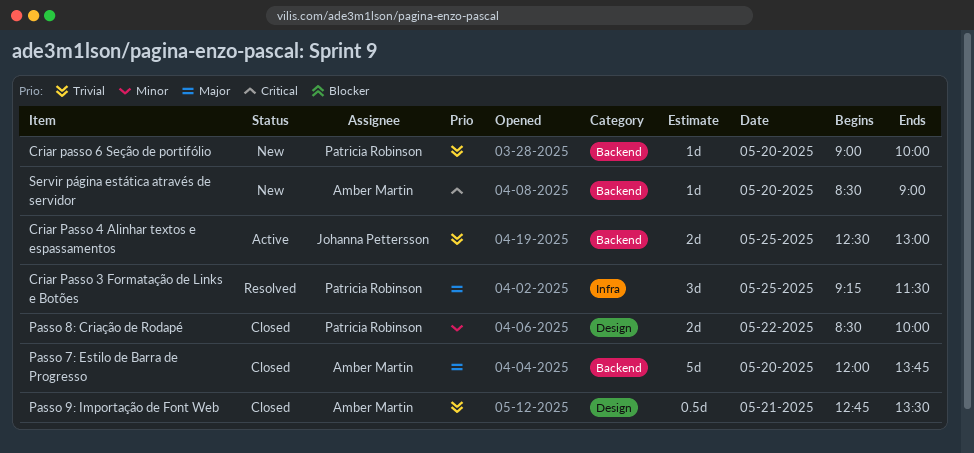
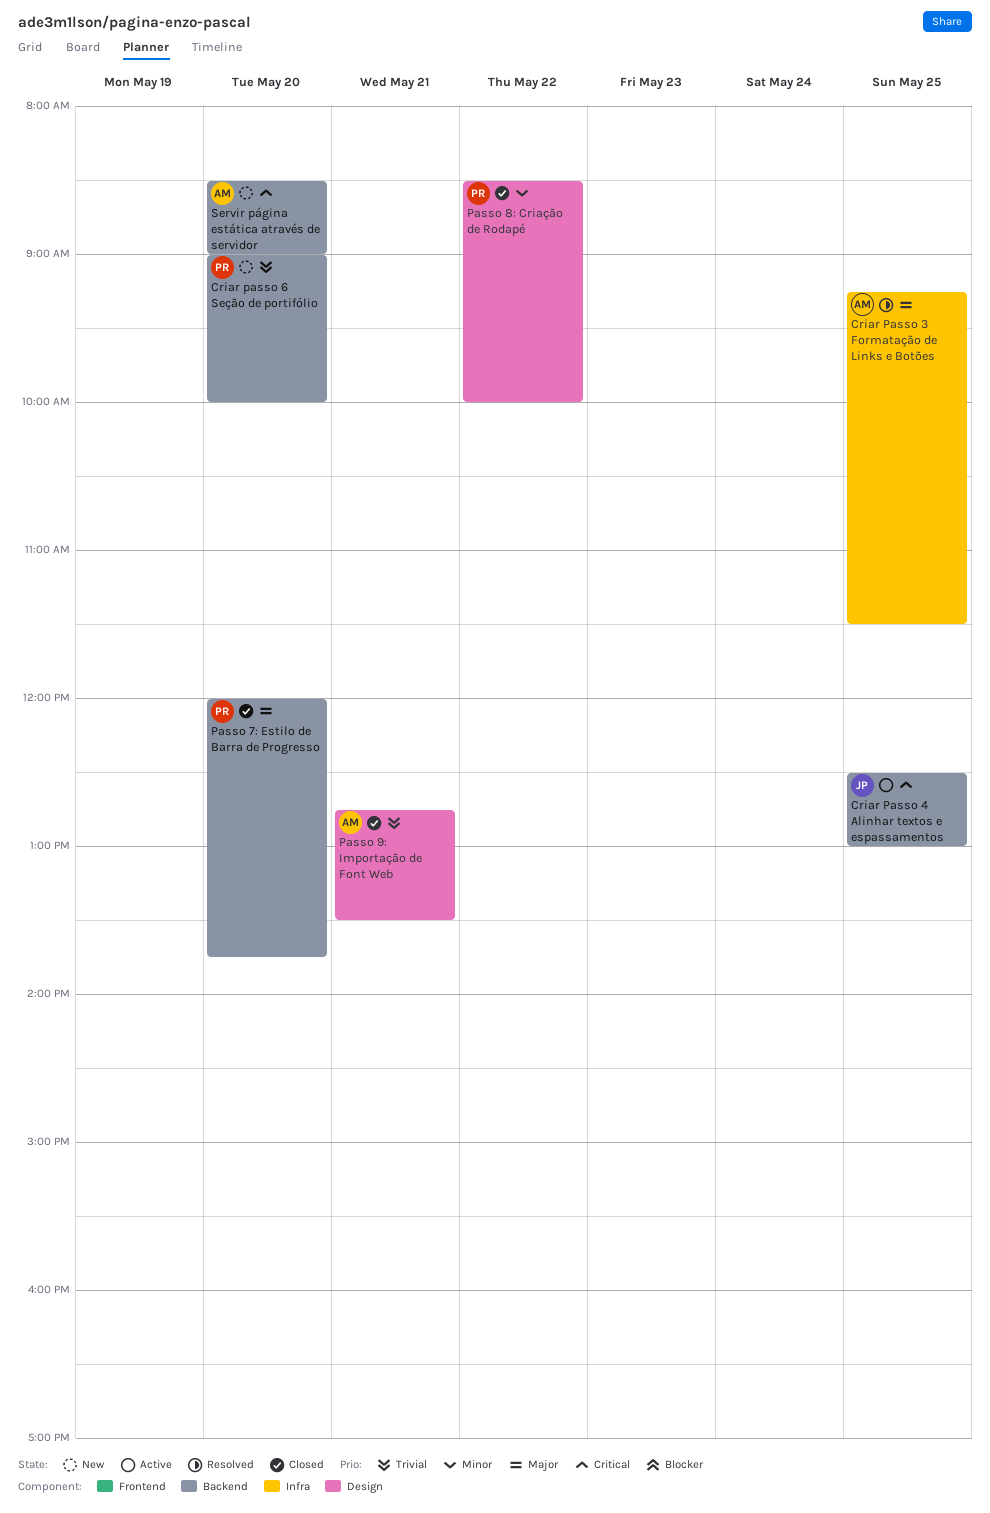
Criar Passo 3 Formatação de Links e Botões, owner: Patricia Robinson -> Amber Martin
Criar Passo 4 Alinhar textos e espassamentos, priority: Trivial -> Critical
Passo 7: Estilo de Barra de Progresso, owner: Amber Martin -> Patricia Robinson

